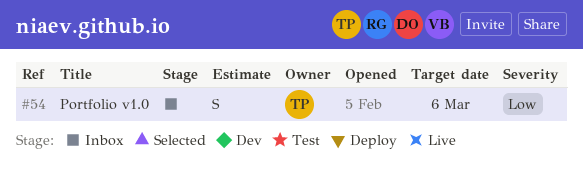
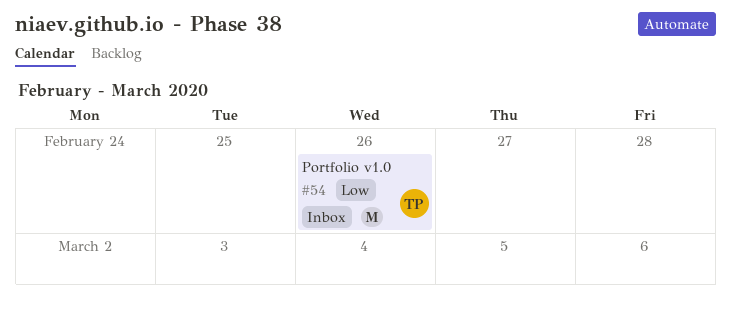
#54, estimate: S -> M
#54, due: Mar 6 -> Feb 26

